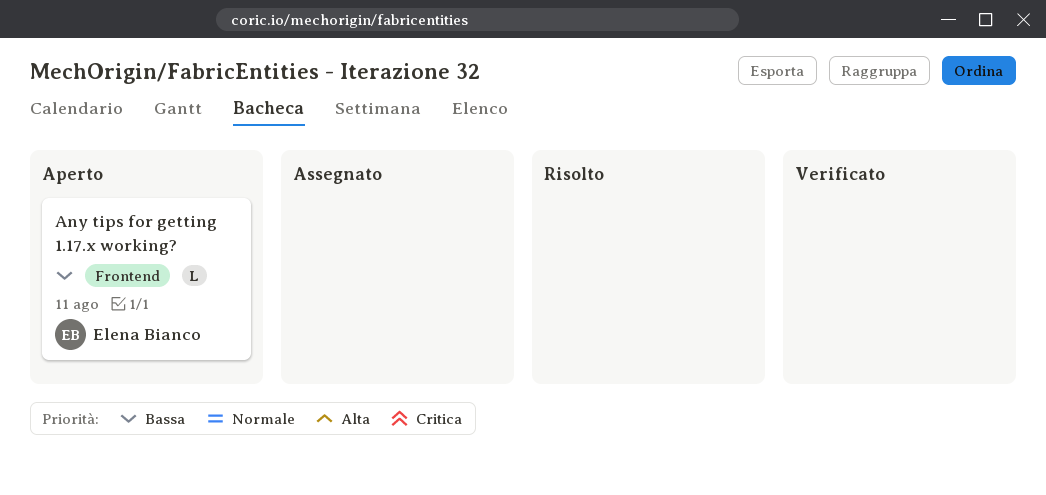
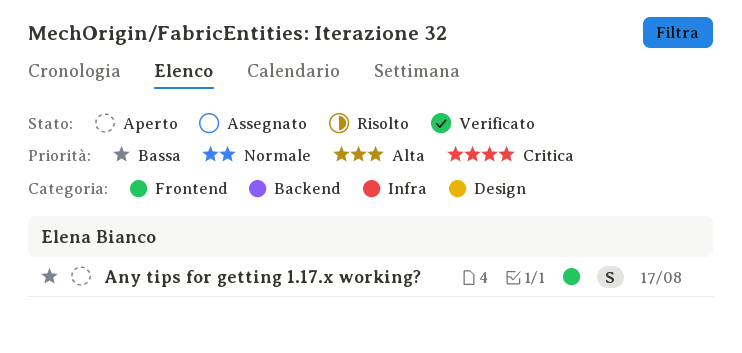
Any tips for getting 1.17.x working?, estimate: L -> S
Any tips for getting 1.17.x working?, due: Aug 11 -> Aug 17

